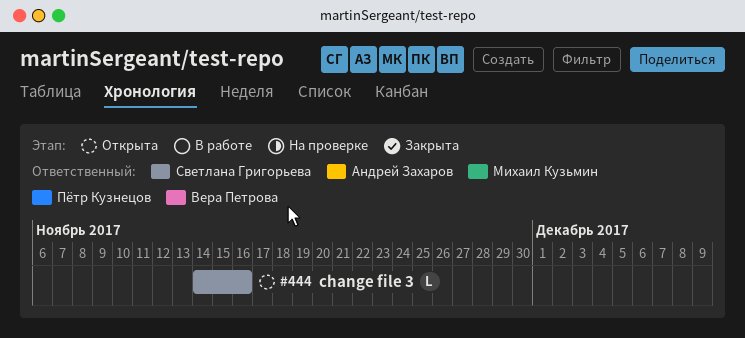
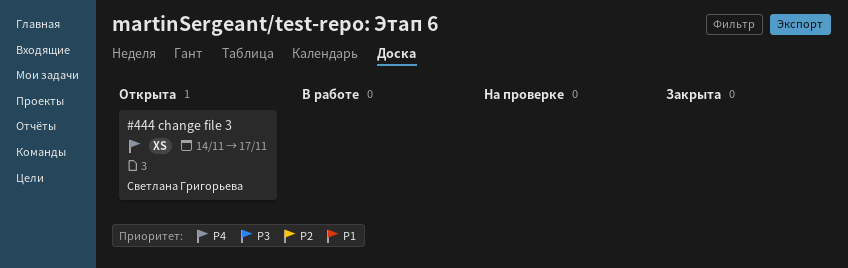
#444, estimate: L -> XS
#444, due: Nov 16 -> Nov 17

